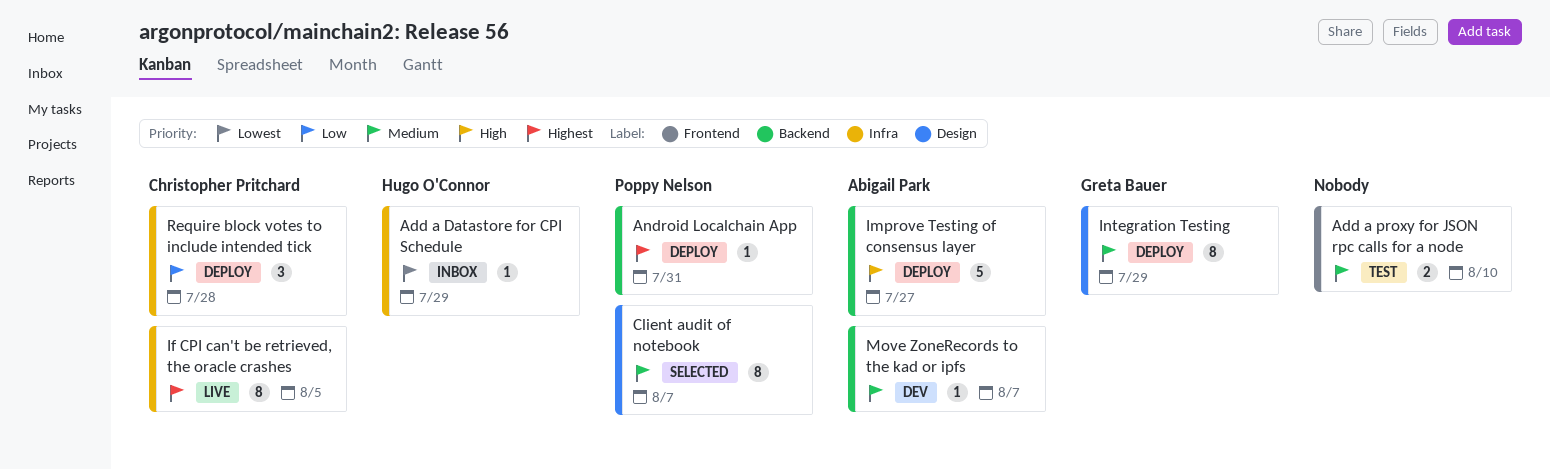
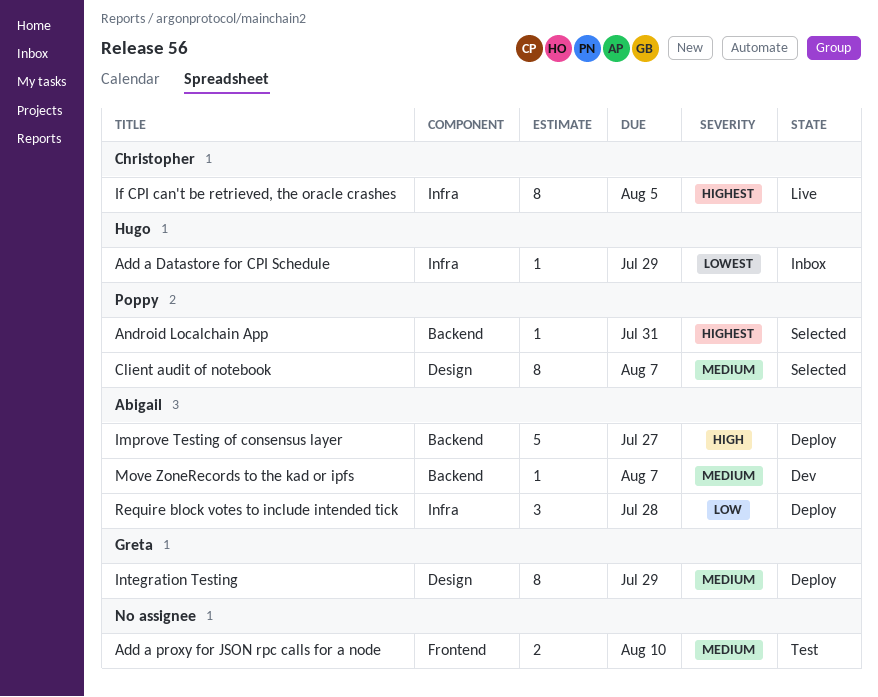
Android Localchain App, status: Deploy -> Selected
Require block votes to include intended tick, owner: Christopher Pritchard -> Abigail Park

